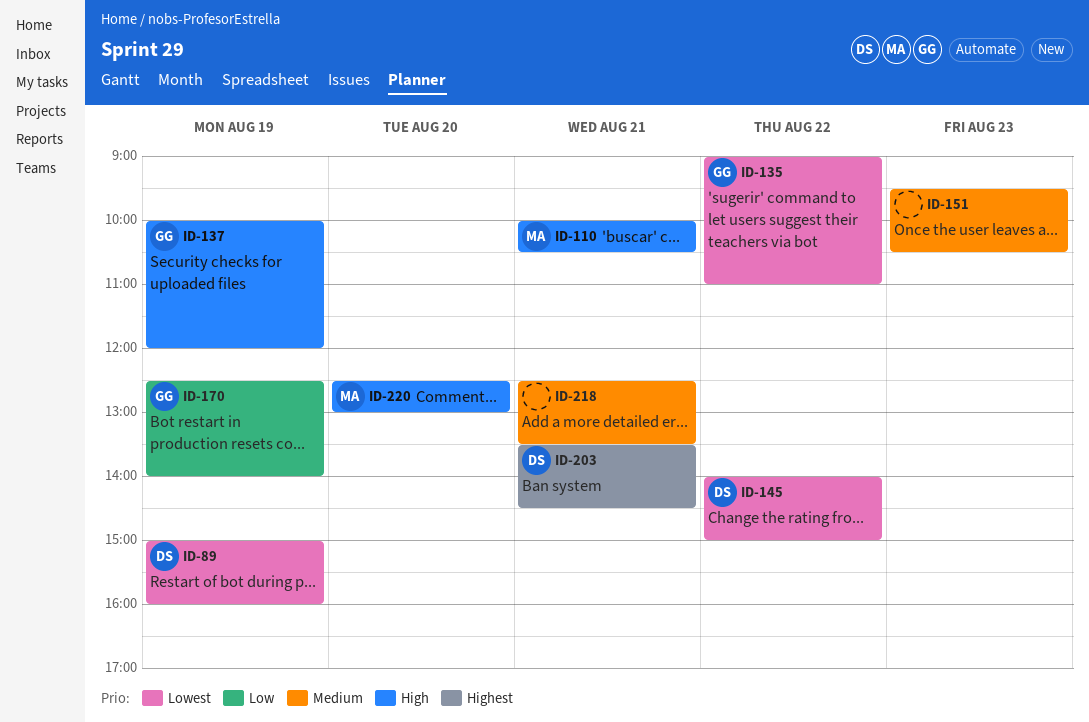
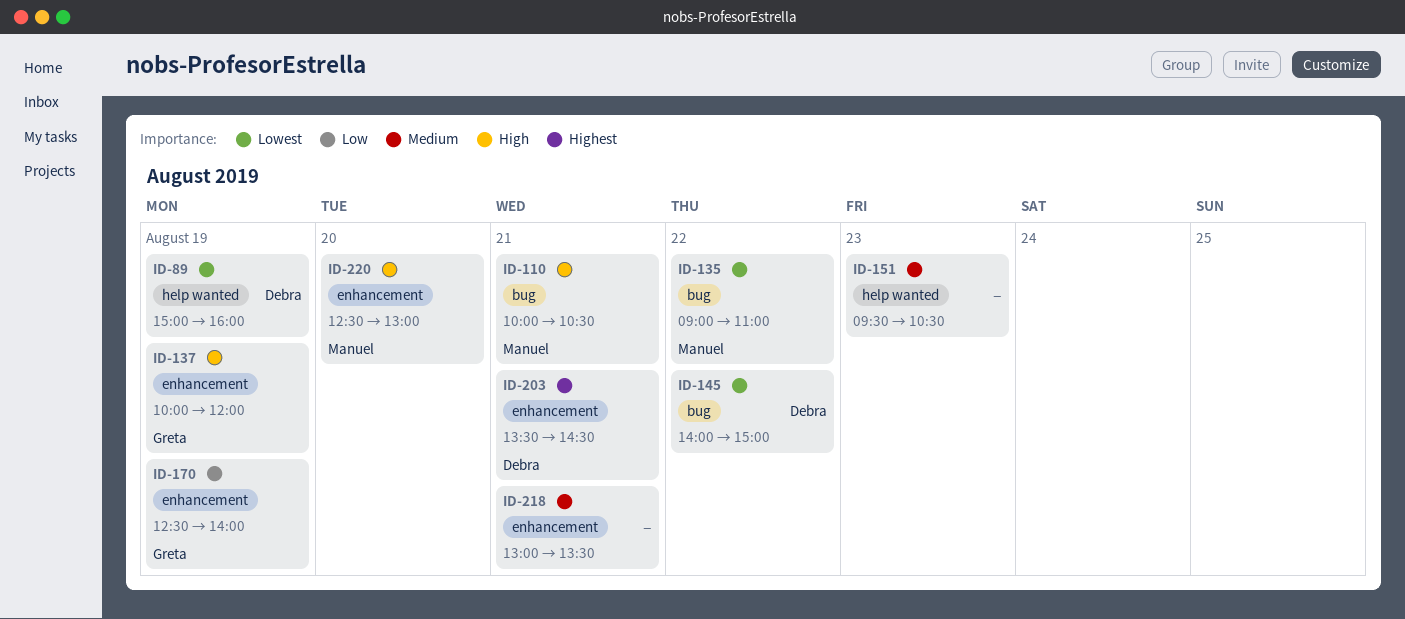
ID-135, owner: Greta -> Manuel
ID-218, begins: 12:30 -> 13:00

